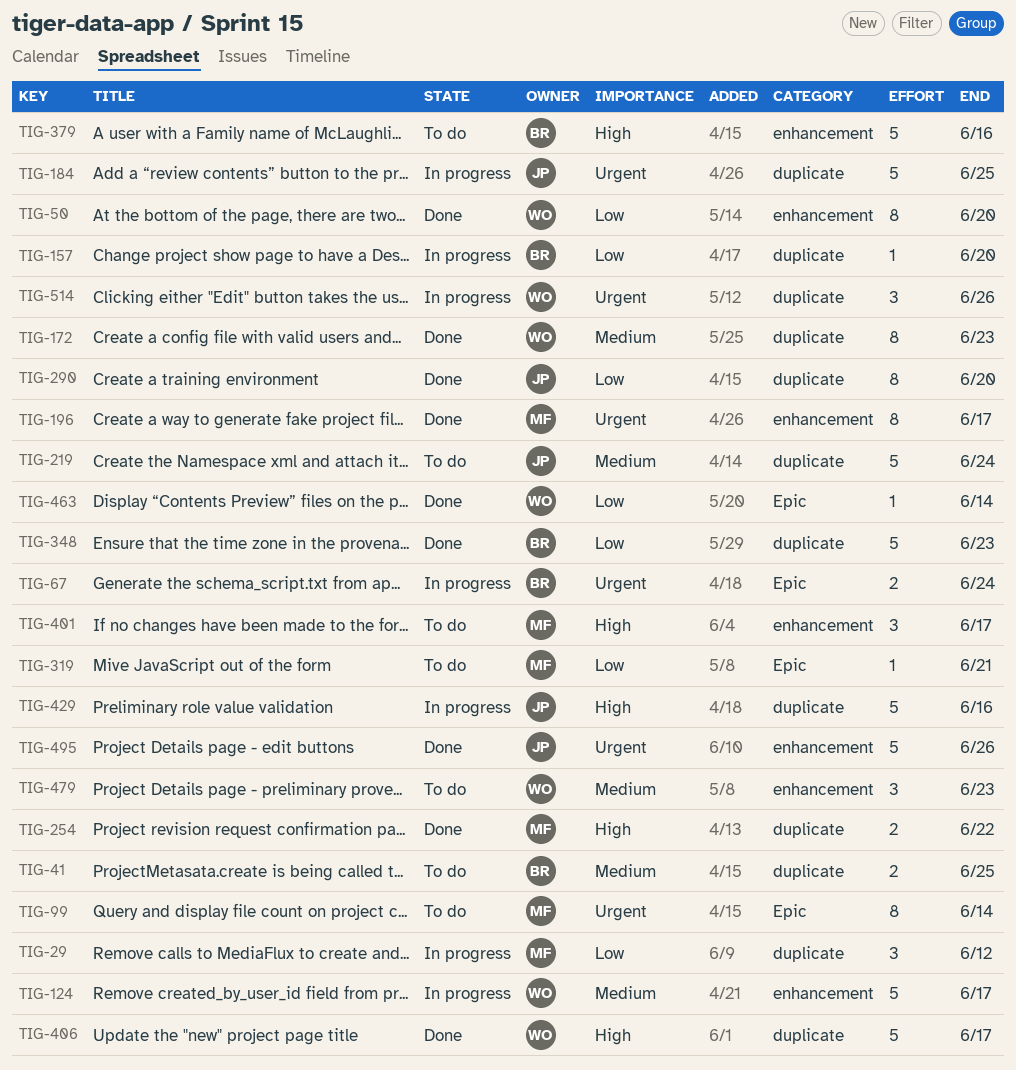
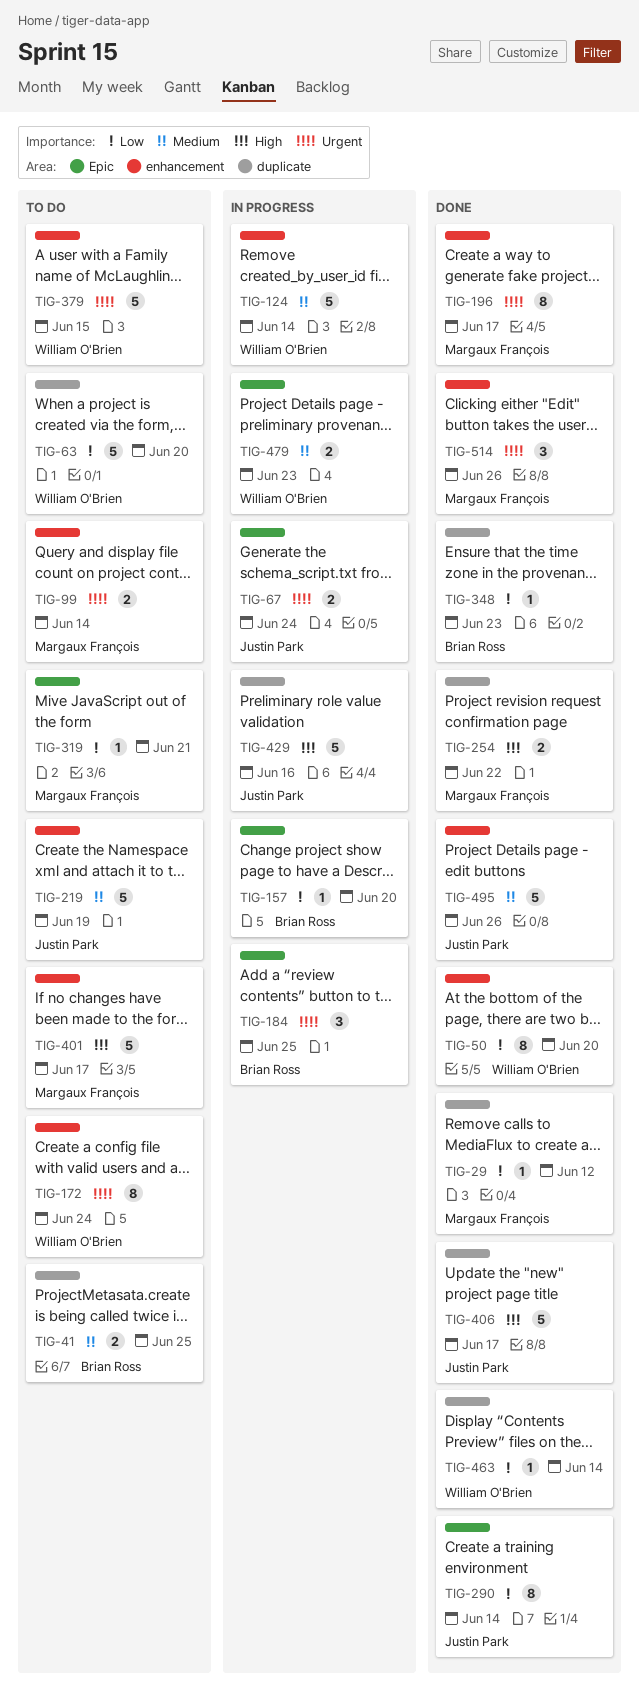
TIG-29, status: In progress -> Done
TIG-29, estimate: 3 -> 1
TIG-63: none -> present
TIG-67, owner: Brian Ross -> Justin Park
TIG-99, label: Epic -> enhancement
TIG-99, estimate: 8 -> 2
TIG-124, due: Jun 17 -> Jun 14
TIG-157, label: duplicate -> Epic
TIG-172, status: Done -> To do
TIG-172, priority: Medium -> Urgent
TIG-172, label: duplicate -> enhancement
TIG-172, due: Jun 23 -> Jun 24
TIG-184, owner: Justin Park -> Brian Ross
TIG-184, label: duplicate -> Epic
TIG-184, estimate: 5 -> 3
TIG-219, label: duplicate -> enhancement
TIG-219, due: Jun 24 -> Jun 19
TIG-290, label: duplicate -> Epic
TIG-290, due: Jun 20 -> Jun 14
TIG-348, estimate: 5 -> 1
TIG-379, owner: Brian Ross -> William O'Brien
TIG-379, priority: High -> Urgent
TIG-379, due: Jun 16 -> Jun 15
TIG-401, estimate: 3 -> 5
TIG-406, owner: William O'Brien -> Justin Park
TIG-463, label: Epic -> duplicate
TIG-479, status: To do -> In progress
TIG-479, label: enhancement -> Epic
TIG-479, estimate: 3 -> 2
TIG-495, priority: Urgent -> Medium
TIG-514, status: In progress -> Done
TIG-514, owner: William O'Brien -> Margaux François
TIG-514, label: duplicate -> enhancement

